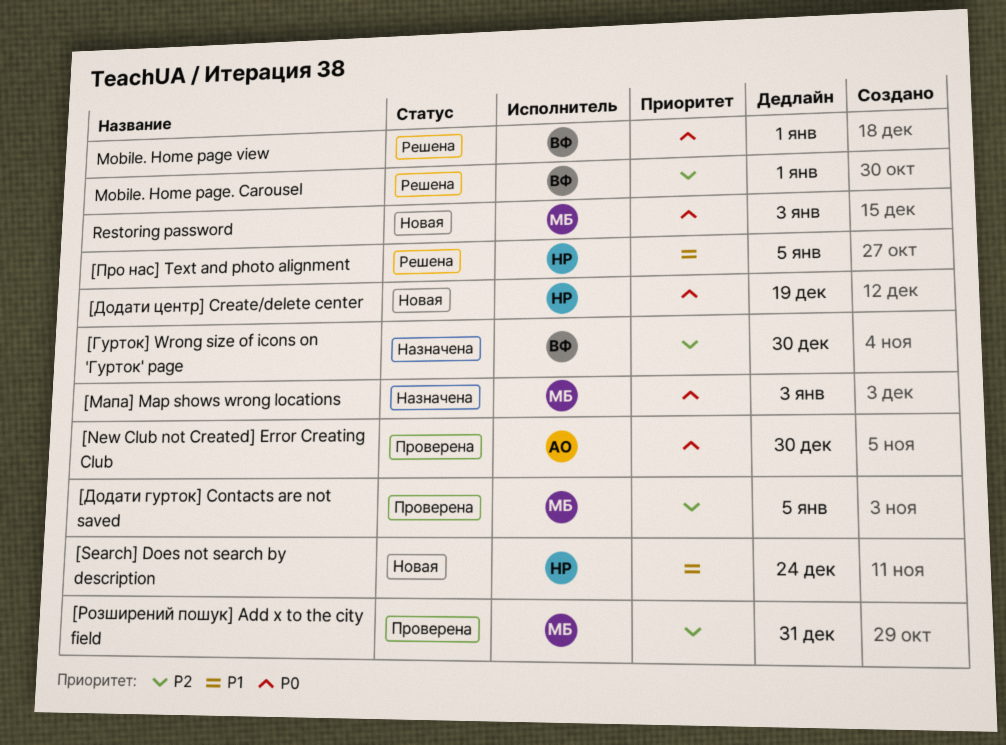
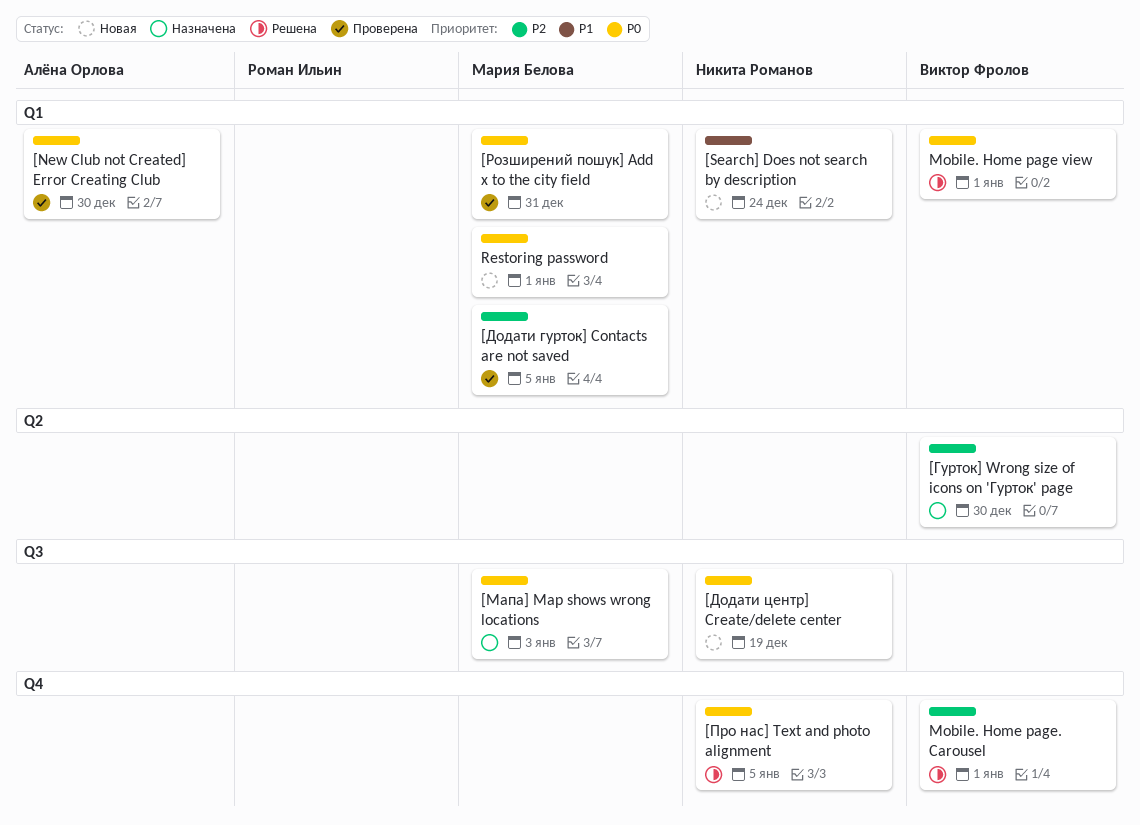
[Про нас] Text and photo alignment, priority: P1 -> P0
[Розширений пошук] Add x to the city field, priority: P2 -> P0
Restoring password, due: Jan 3 -> Jan 1

